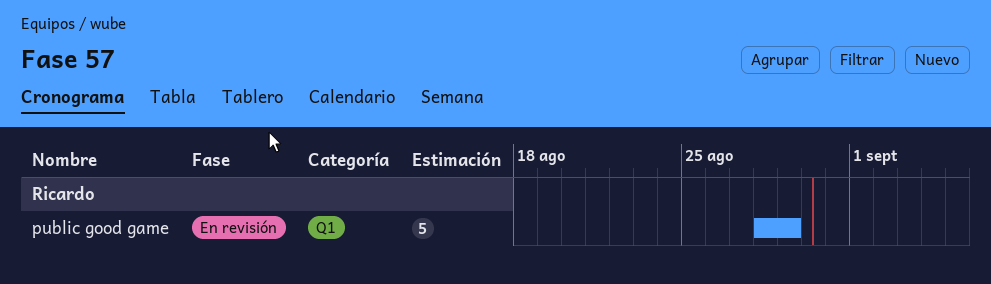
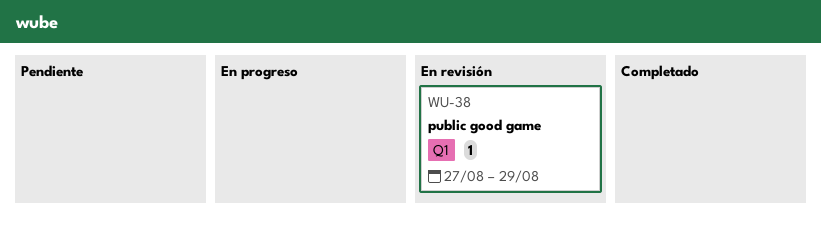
public good game, estimate: 5 -> 1
public good game, start: Aug 28 -> Aug 27

